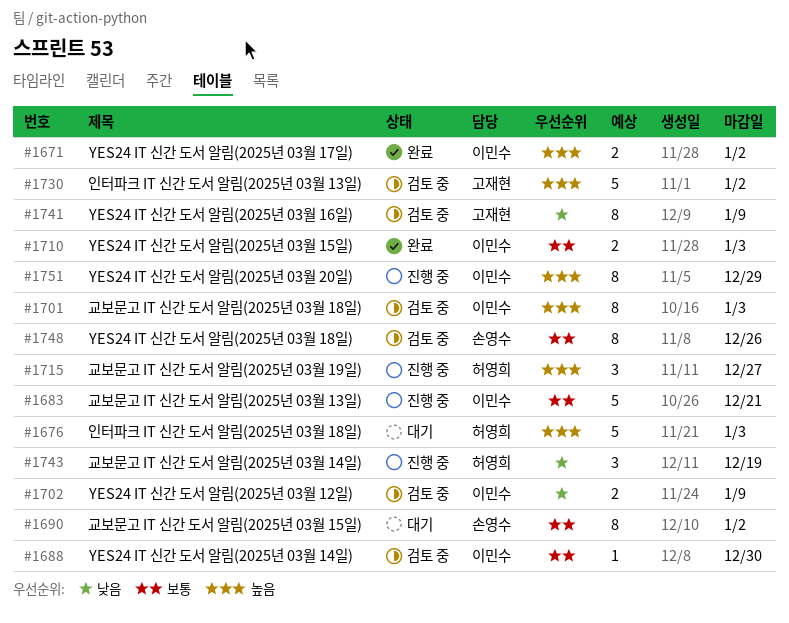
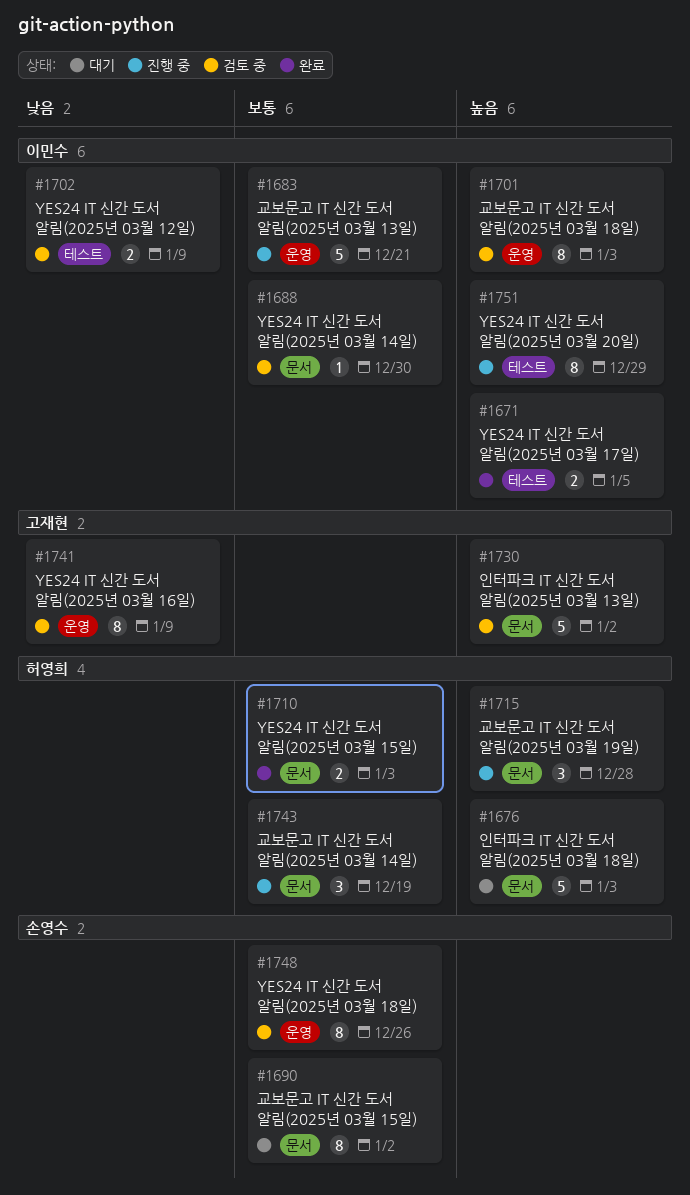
#1671, due: Jan 2 -> Jan 5
#1710, owner: 이민수 -> 허영희
#1715, due: Dec 27 -> Dec 28
#1743, priority: 낮음 -> 보통

